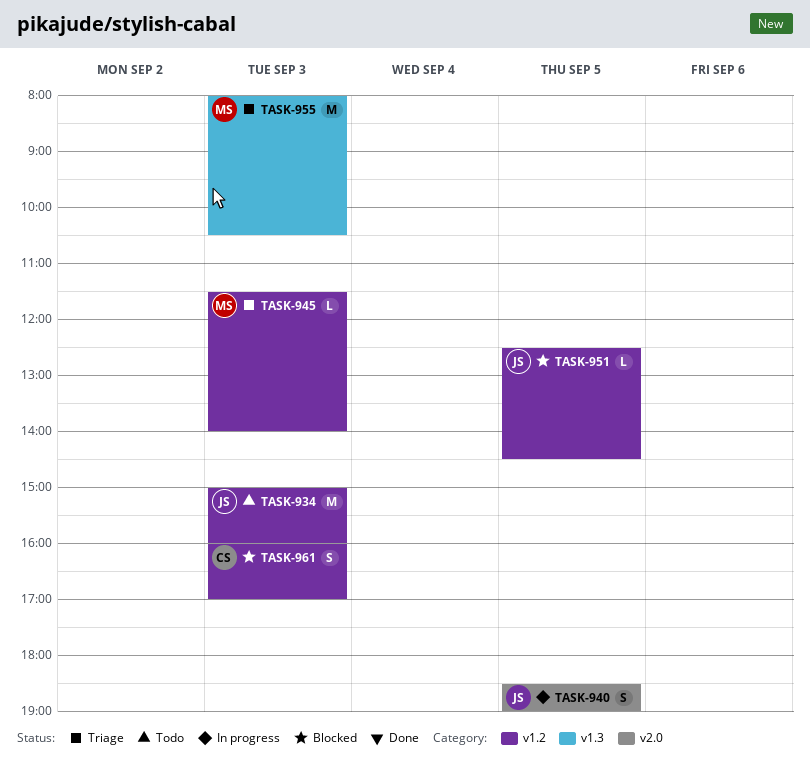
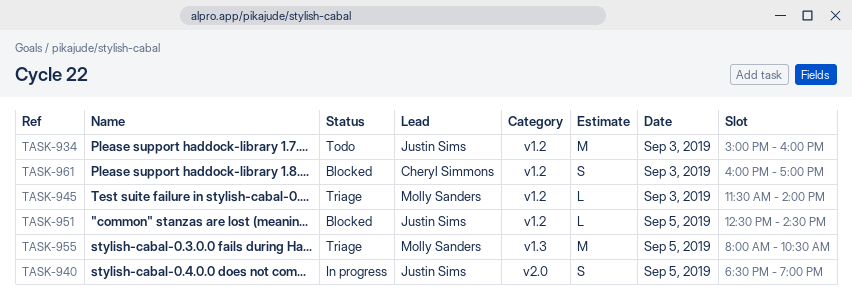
TASK-955, day: Sep 3 -> Sep 5

